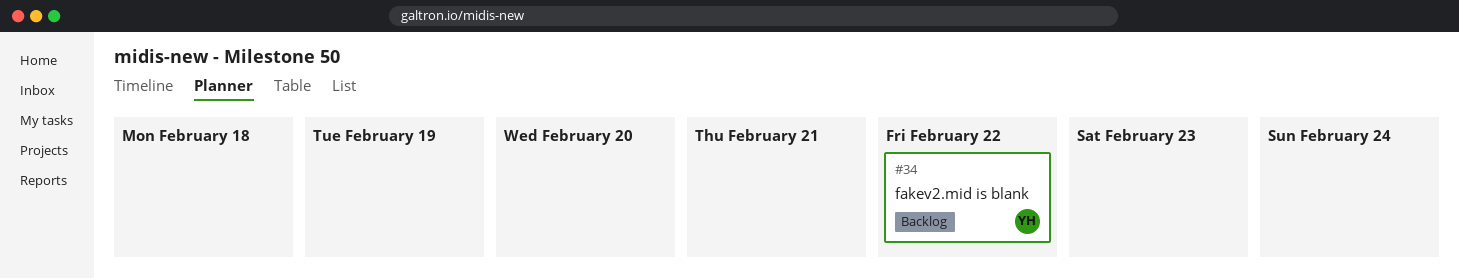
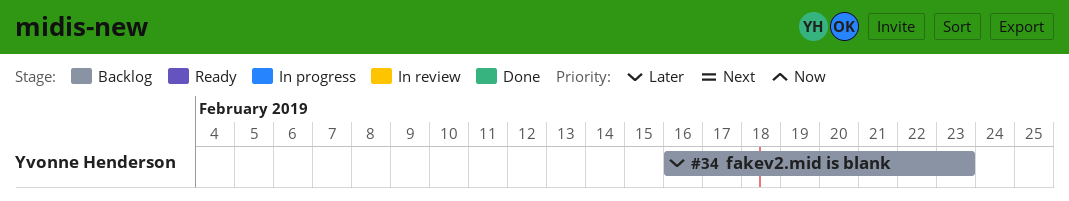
#34, due: Feb 22 -> Feb 23

